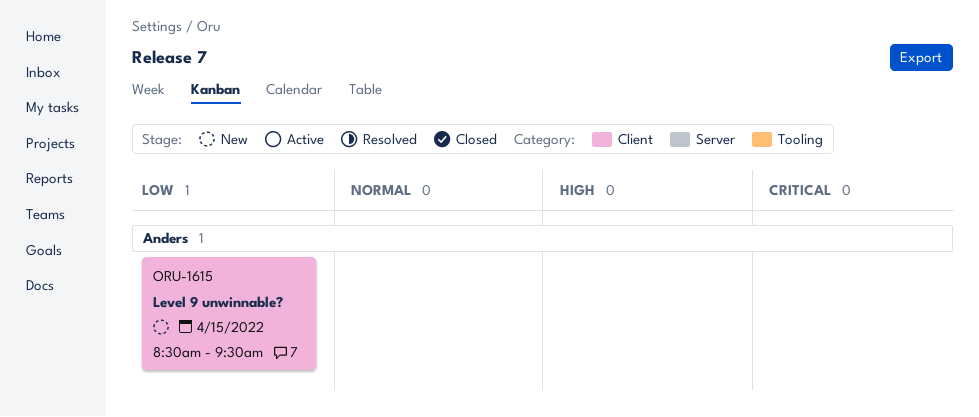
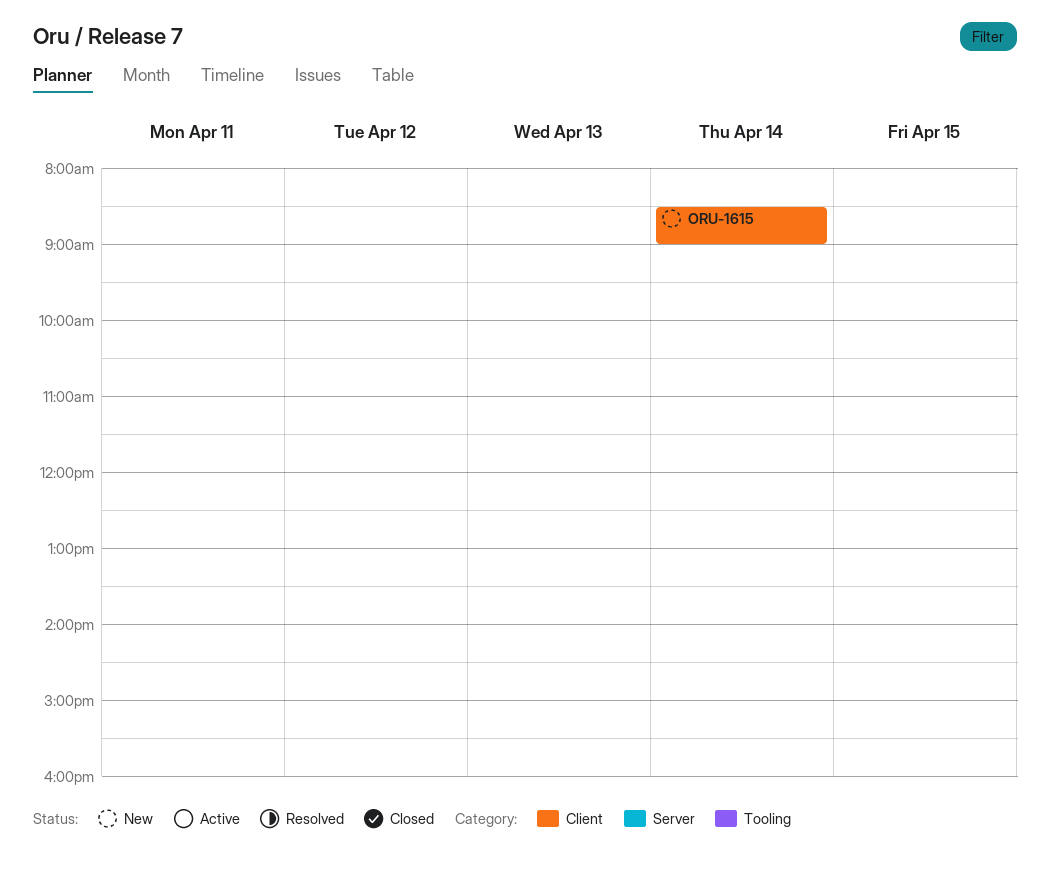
ORU-1615, day: Apr 15 -> Apr 14
ORU-1615, ends: 09:30 -> 09:00

